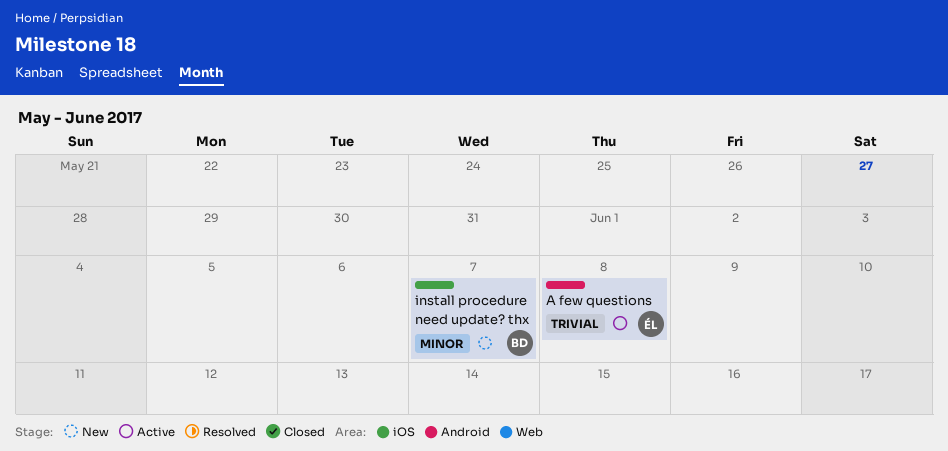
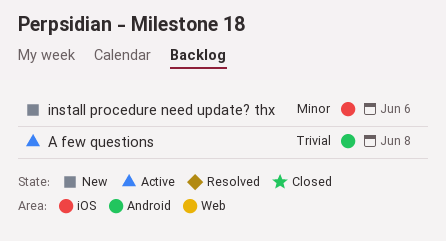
install procedure need update? thx, due: Jun 7 -> Jun 6

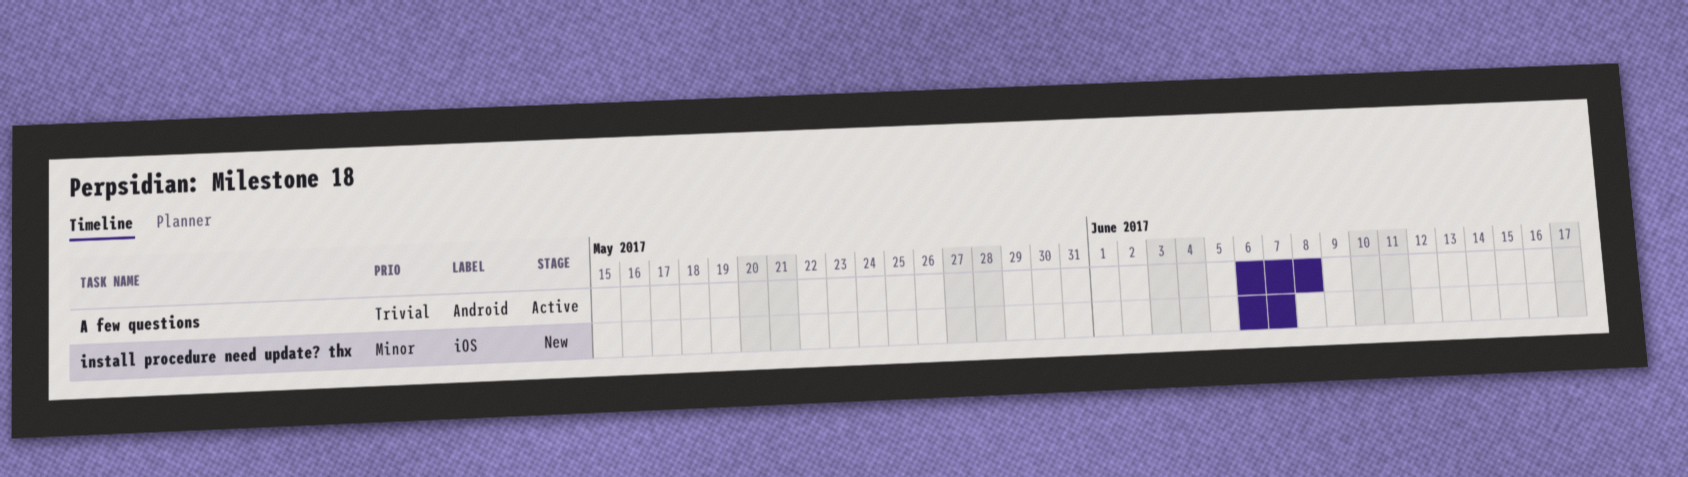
install procedure need update? thx, due: Jun 6 -> Jun 7

